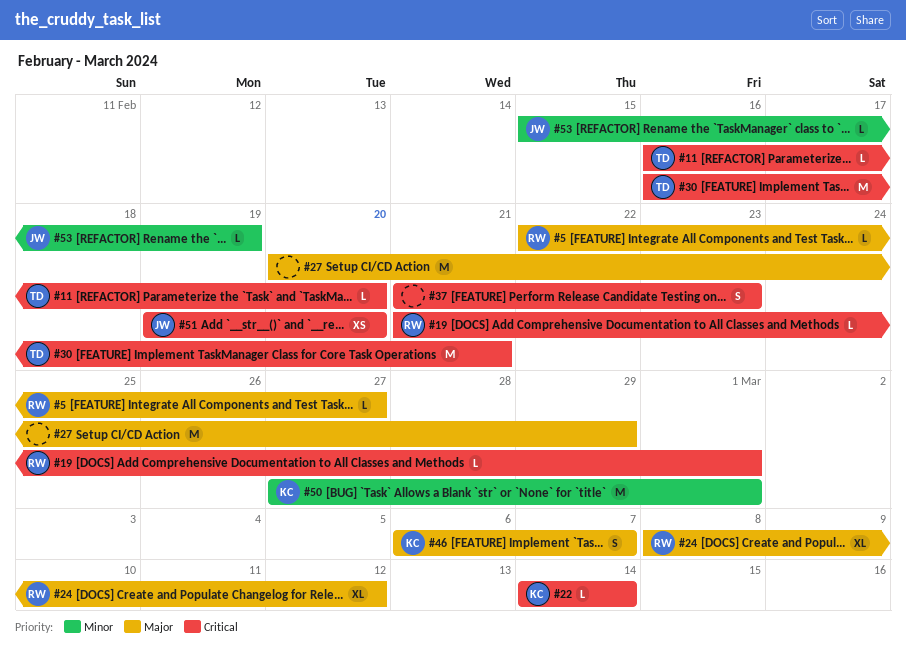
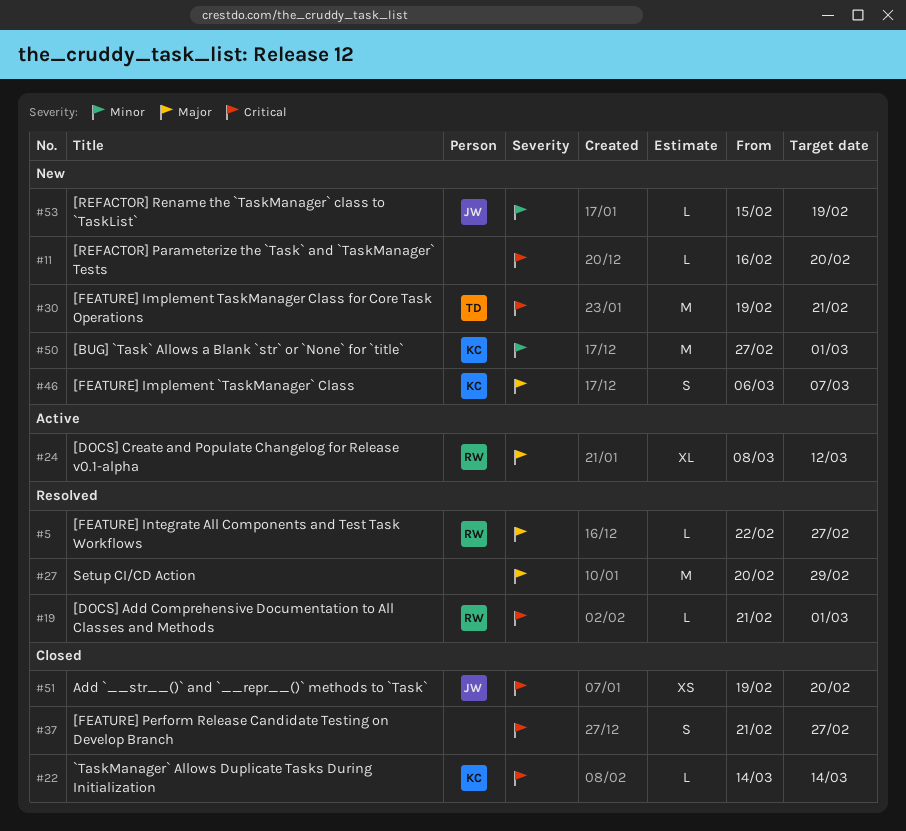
#11, owner: TD -> none
#30, start: Feb 16 -> Feb 19
#37, due: Feb 23 -> Feb 27

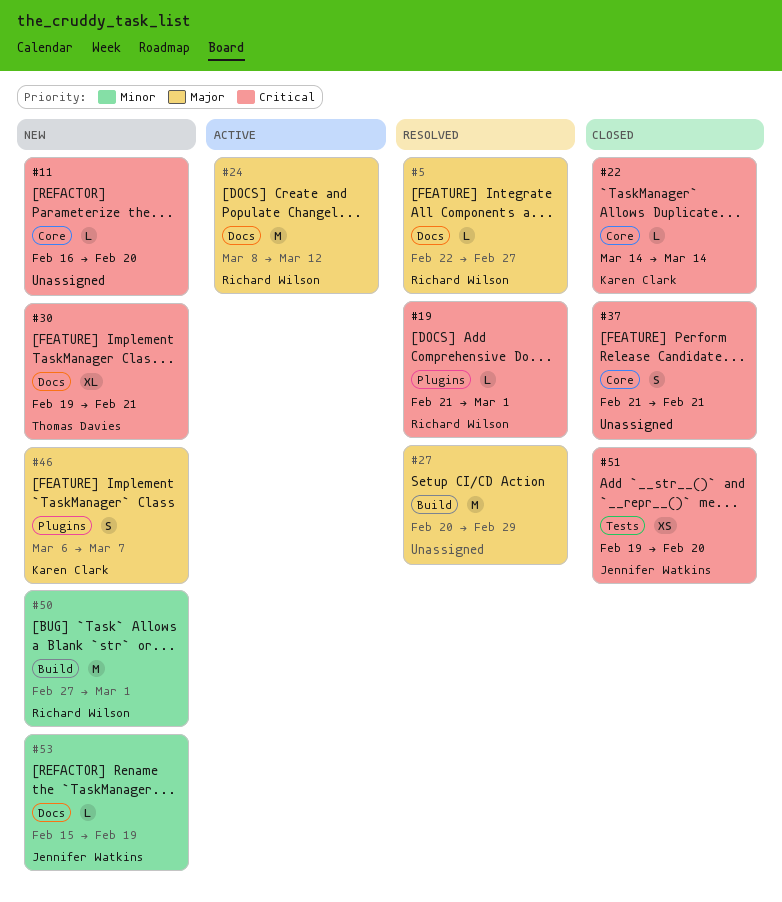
#24, estimate: XL -> M
#30, estimate: M -> XL
#37, due: Feb 27 -> Feb 21
#50, owner: Karen Clark -> Richard Wilson

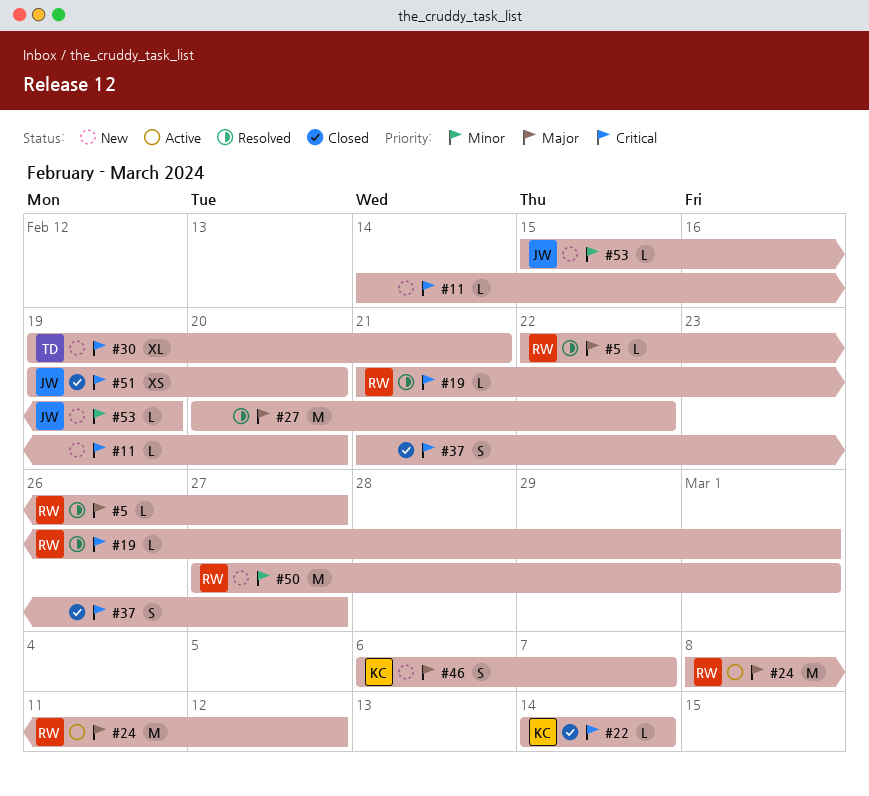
#11, start: Feb 16 -> Feb 14
#27, due: Feb 29 -> Feb 22
#37, due: Feb 21 -> Feb 27

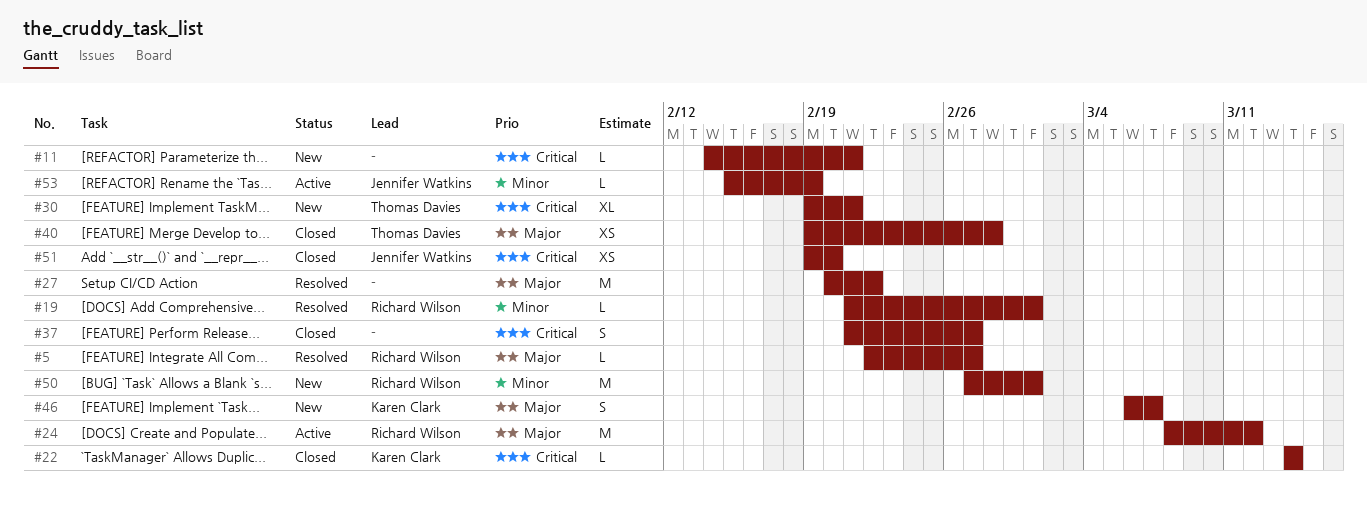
#11, due: Feb 20 -> Feb 21
#19, priority: Critical -> Minor
#40: none -> present
#53, status: New -> Active

